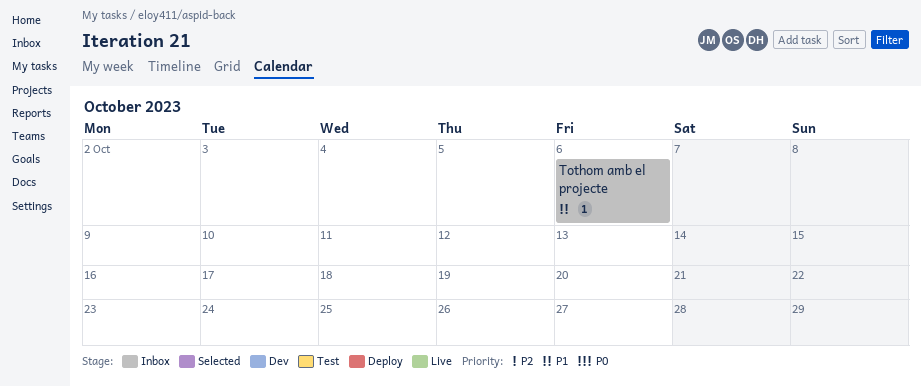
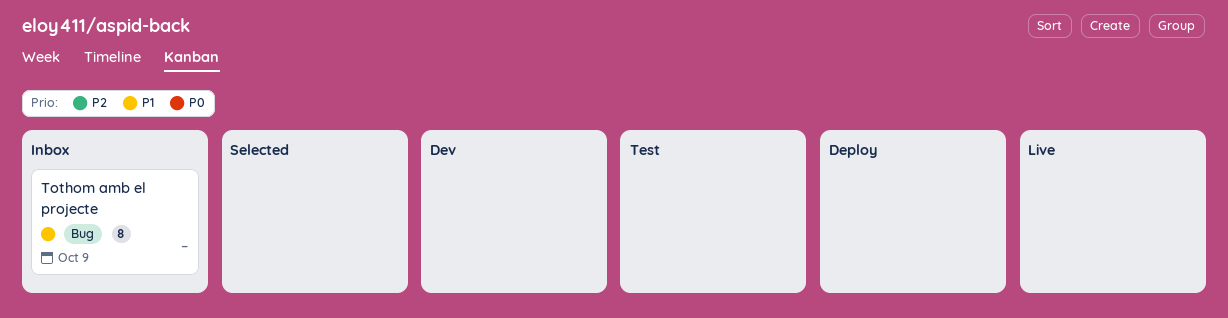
Tothom amb el projecte, estimate: 1 -> 8
Tothom amb el projecte, due: Oct 6 -> Oct 9

